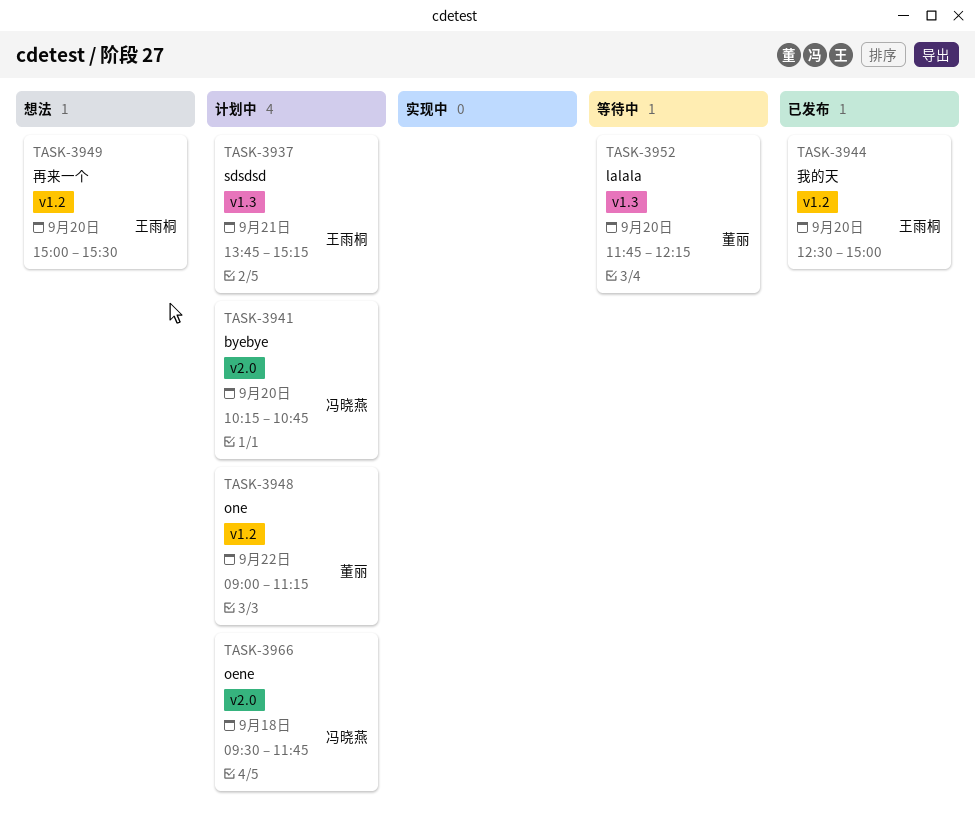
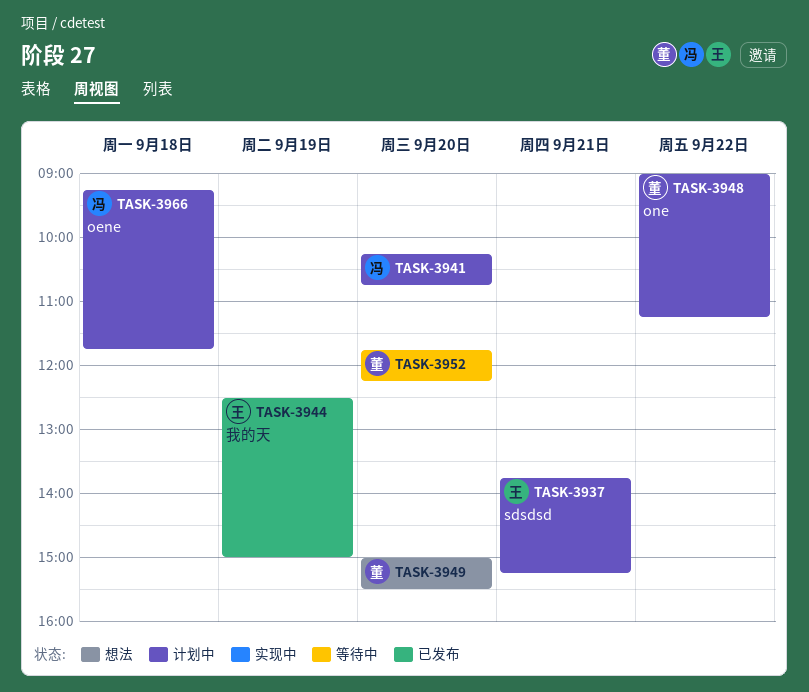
TASK-3944, day: Sep 20 -> Sep 19
TASK-3949, owner: 王雨桐 -> 董丽
TASK-3966, begins: 09:30 -> 09:15

